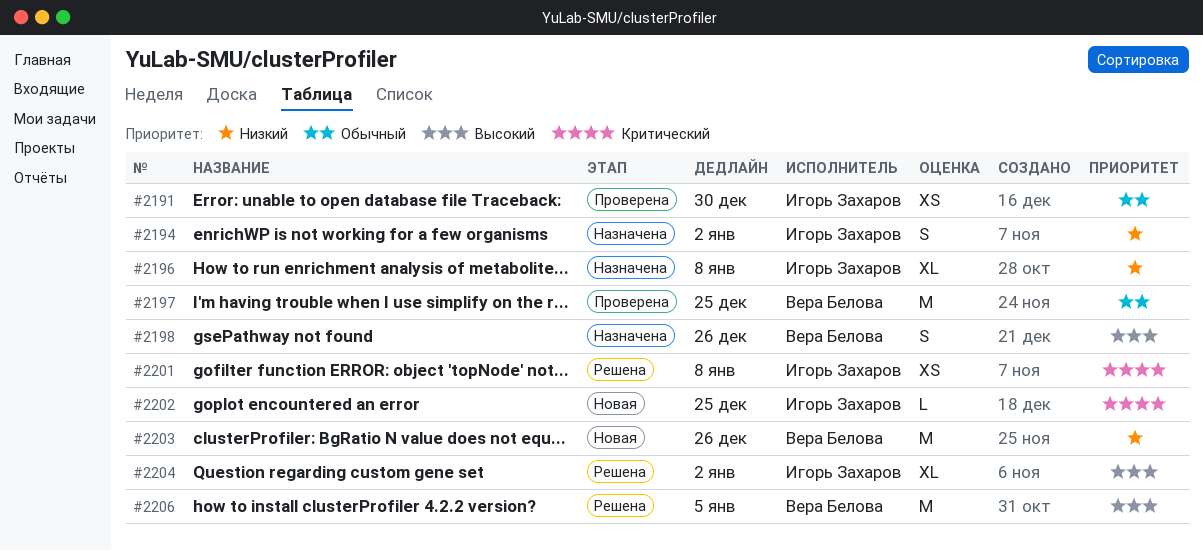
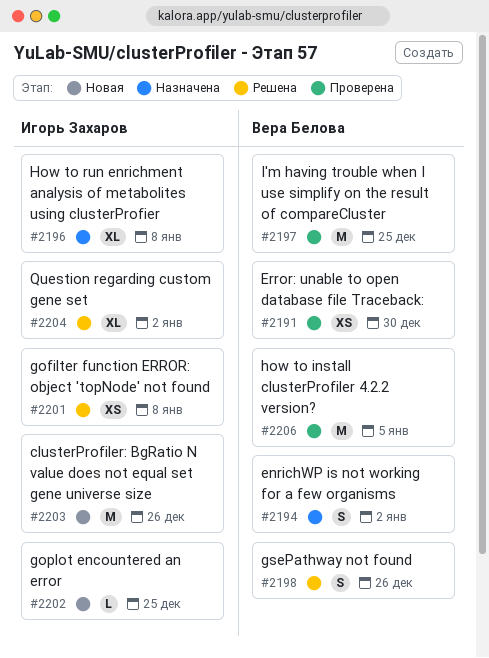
#2191, owner: Игорь Захаров -> Вера Белова
#2194, owner: Игорь Захаров -> Вера Белова
#2198, status: Назначена -> Решена
#2203, owner: Вера Белова -> Игорь Захаров
#2206, status: Решена -> Проверена

